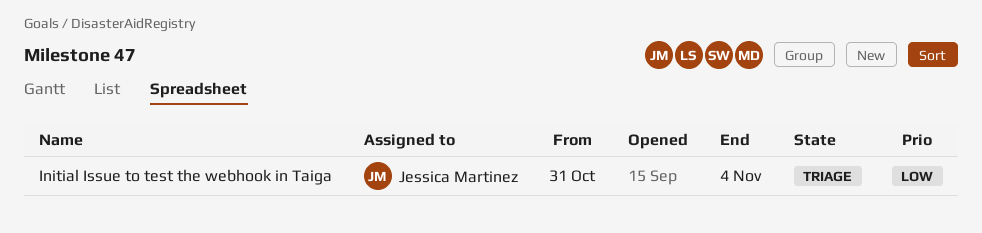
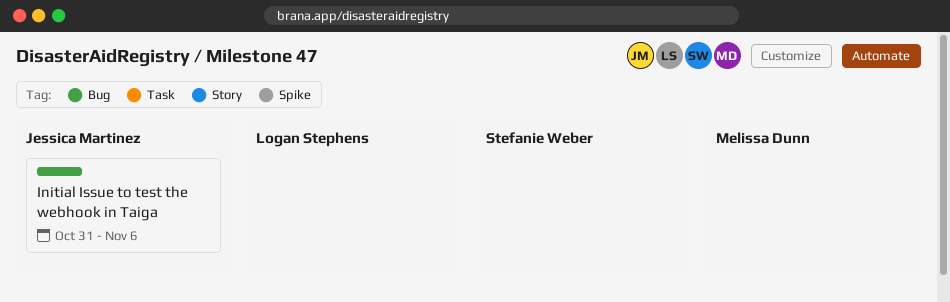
Initial Issue to test the webhook in Taiga, due: Nov 4 -> Nov 6

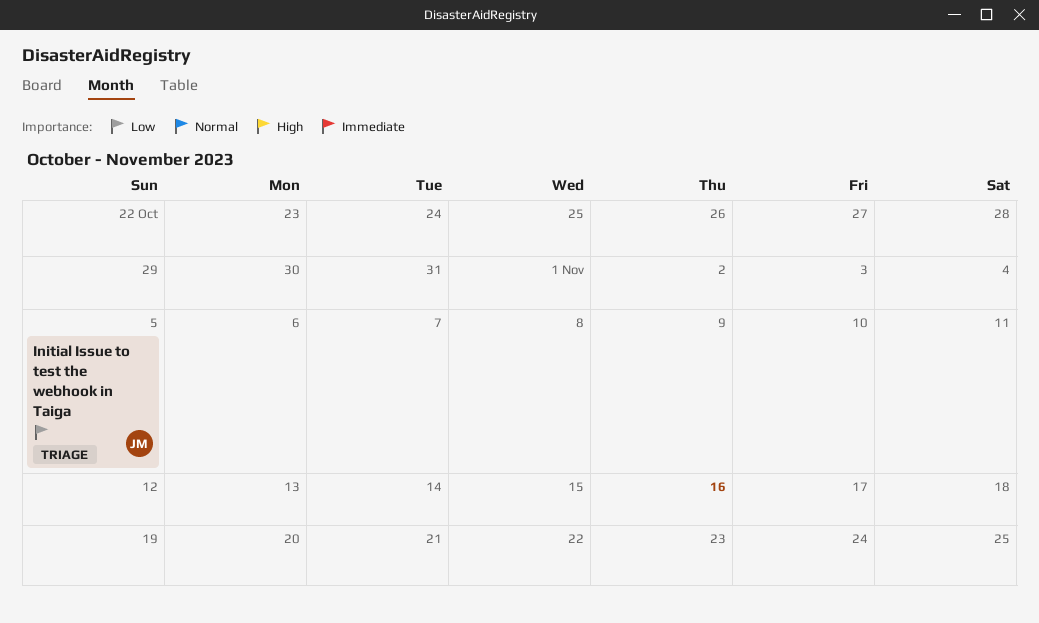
Initial Issue to test the webhook in Taiga, due: Nov 6 -> Nov 5

